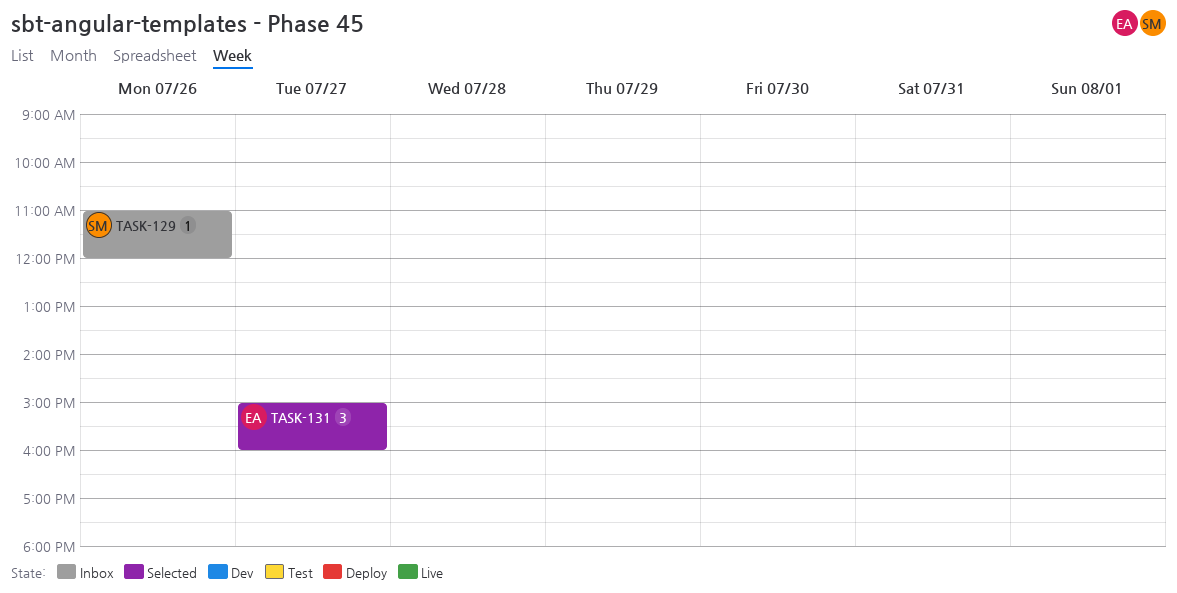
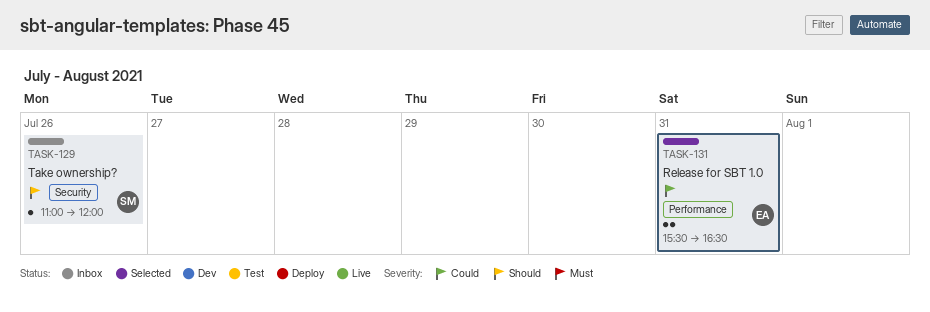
TASK-131, estimate: 3 -> 2
TASK-131, day: Jul 27 -> Jul 31
TASK-131, begins: 15:00 -> 15:30
TASK-131, ends: 16:00 -> 16:30

